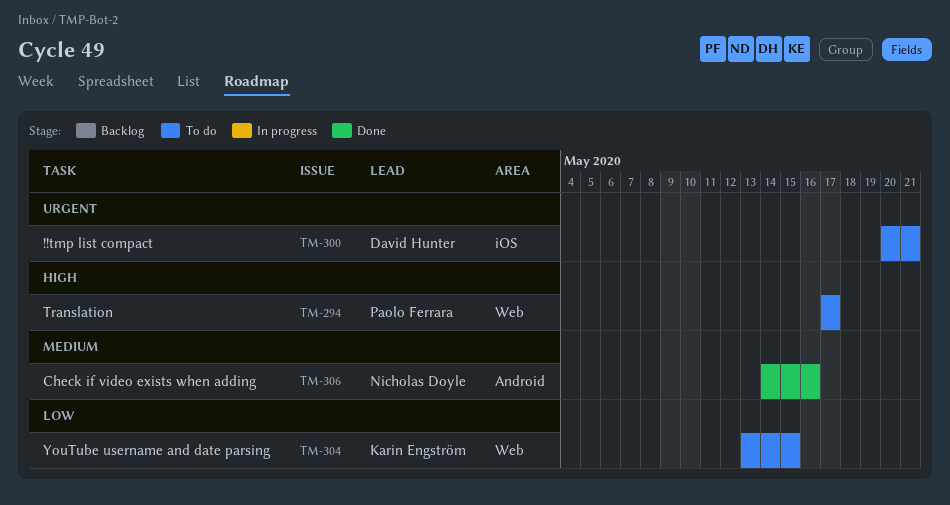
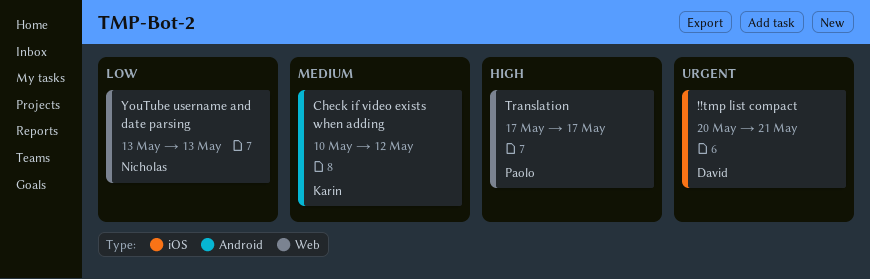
Check if video exists when adding, owner: Nicholas Doyle -> Karin Engström
Check if video exists when adding, start: May 14 -> May 10
Check if video exists when adding, due: May 16 -> May 12
YouTube username and date parsing, owner: Karin Engström -> Nicholas Doyle
YouTube username and date parsing, due: May 15 -> May 13

